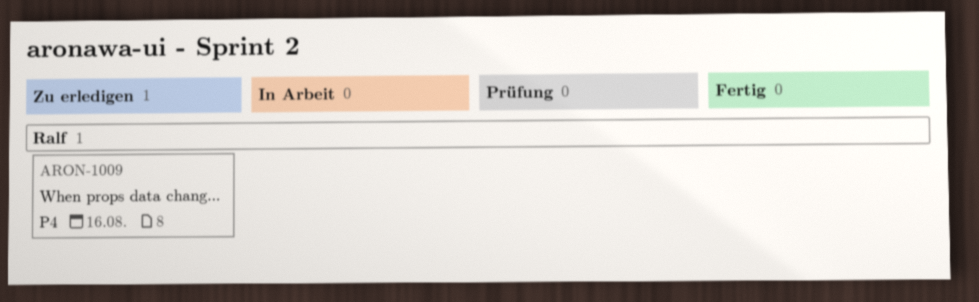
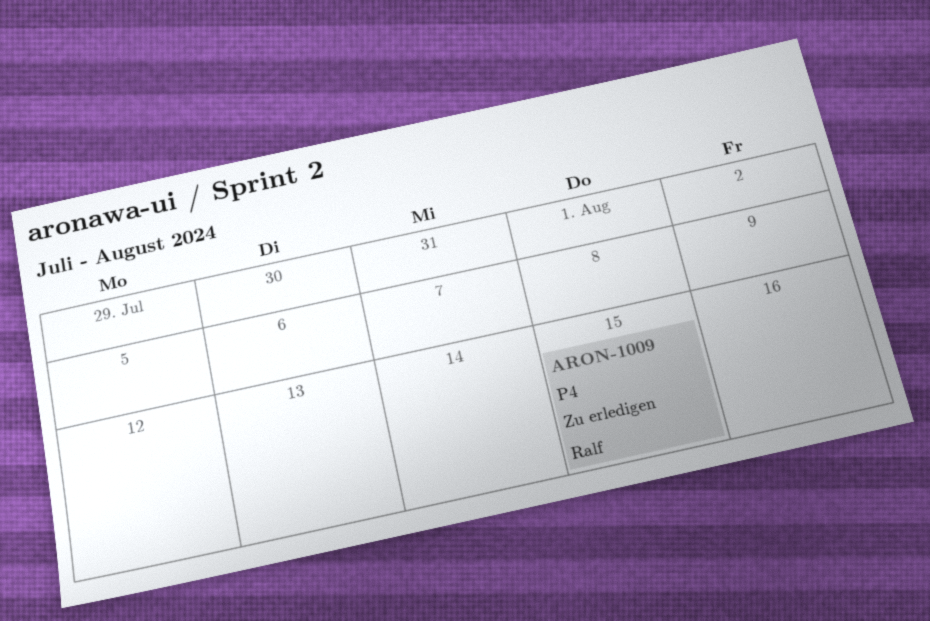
ARON-1009, due: Aug 16 -> Aug 15

